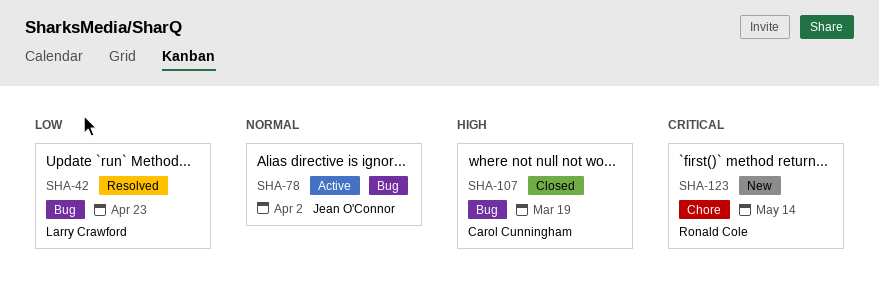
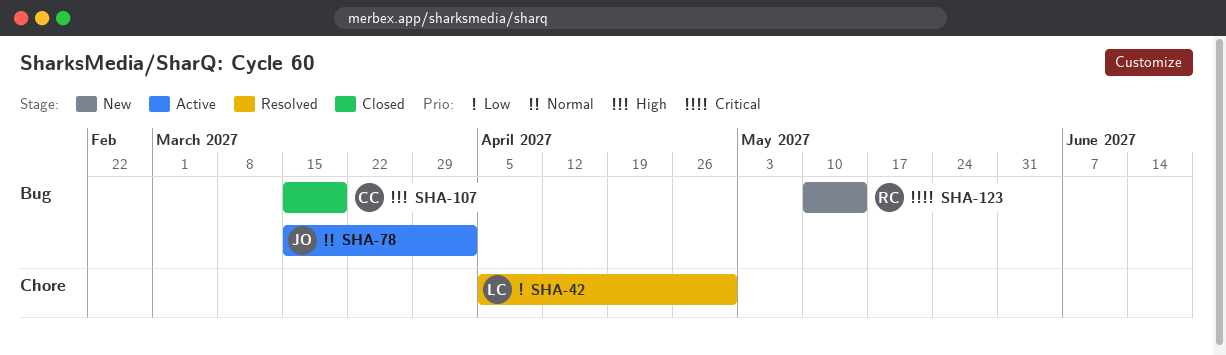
SHA-42, label: Bug -> Chore
SHA-42, due: Apr 23 -> Apr 30
SHA-123, label: Chore -> Bug

